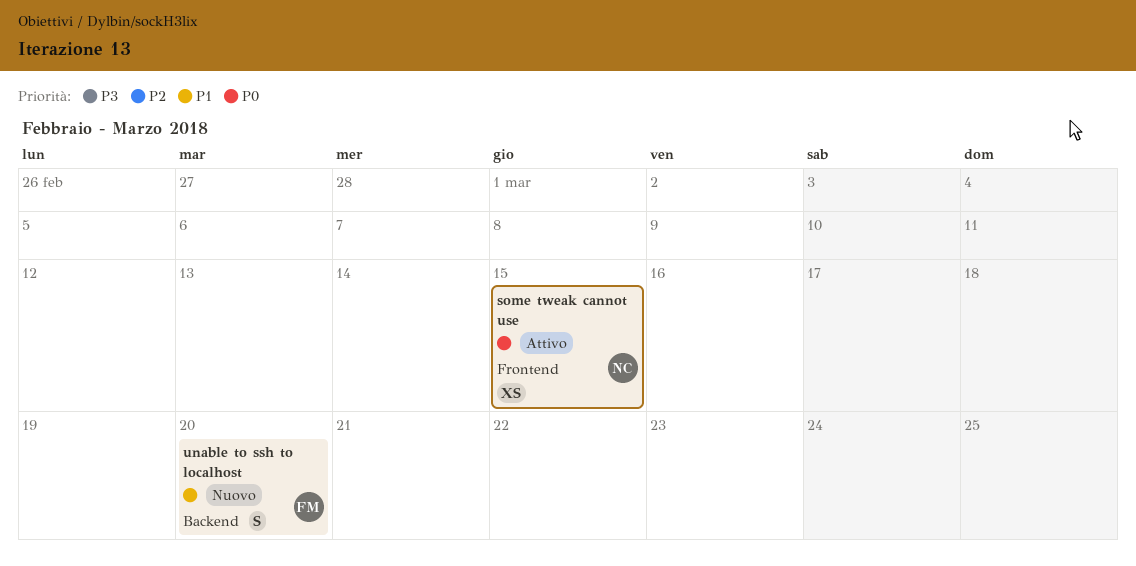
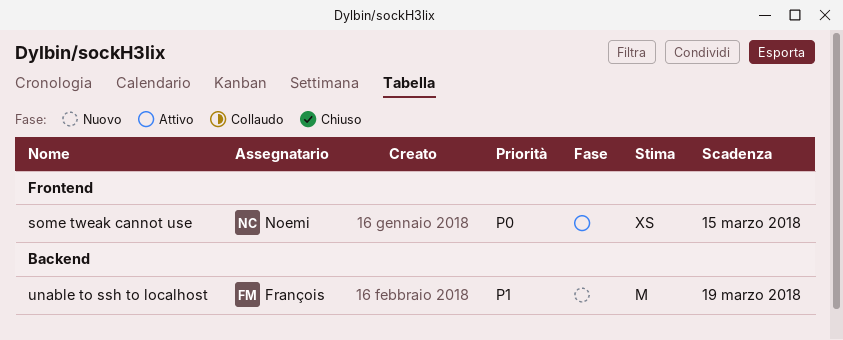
unable to ssh to localhost, estimate: S -> M
unable to ssh to localhost, due: Mar 20 -> Mar 19

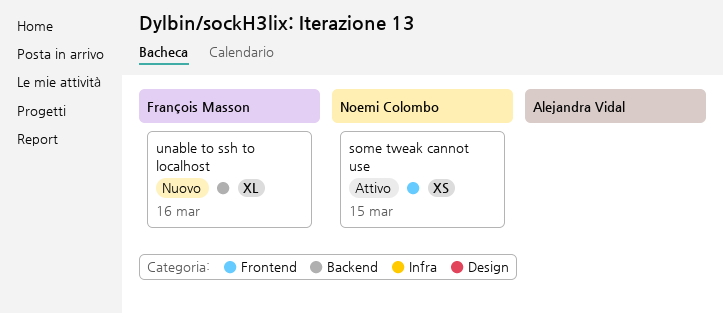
unable to ssh to localhost, estimate: M -> XL
unable to ssh to localhost, due: Mar 19 -> Mar 16

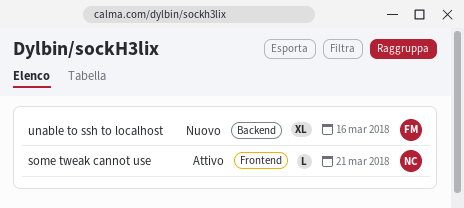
some tweak cannot use, estimate: XS -> L
some tweak cannot use, due: Mar 15 -> Mar 21

